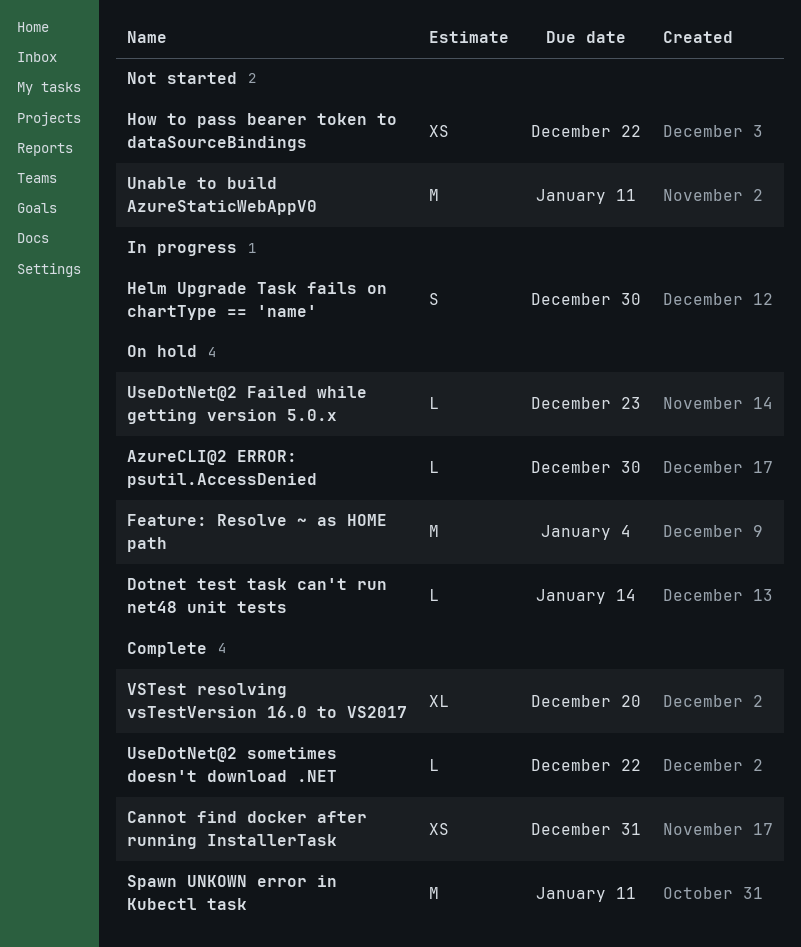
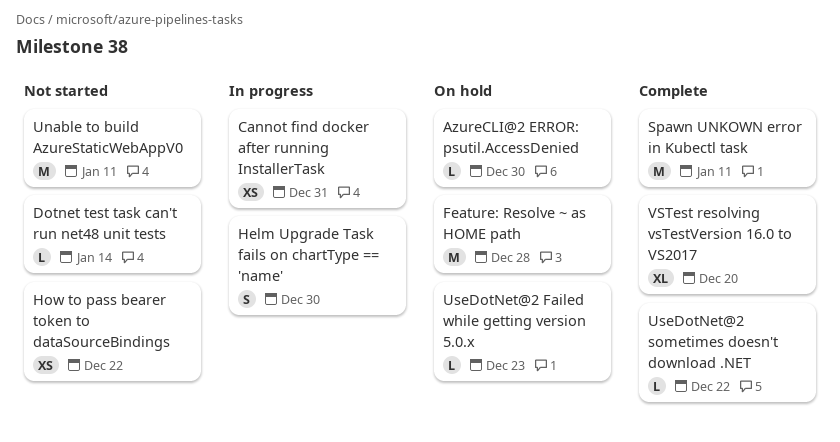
Cannot find docker after running InstallerTask, status: Complete -> In progress
Dotnet test task can't run net48 unit tests, status: On hold -> Not started
Feature: Resolve ~ as HOME path, due: Jan 4 -> Dec 28

